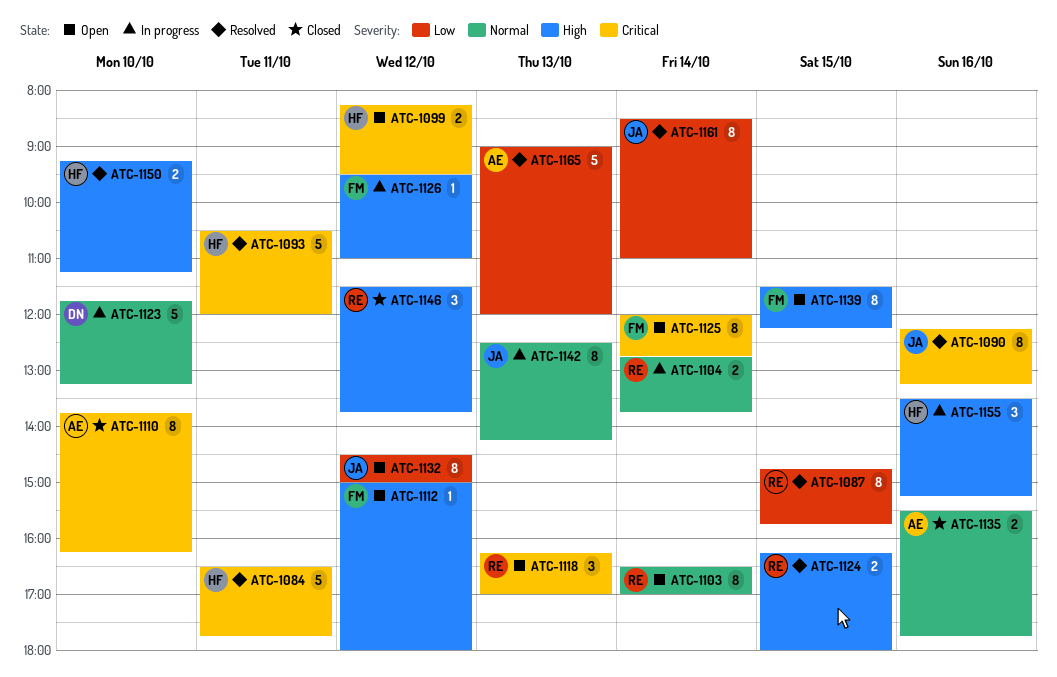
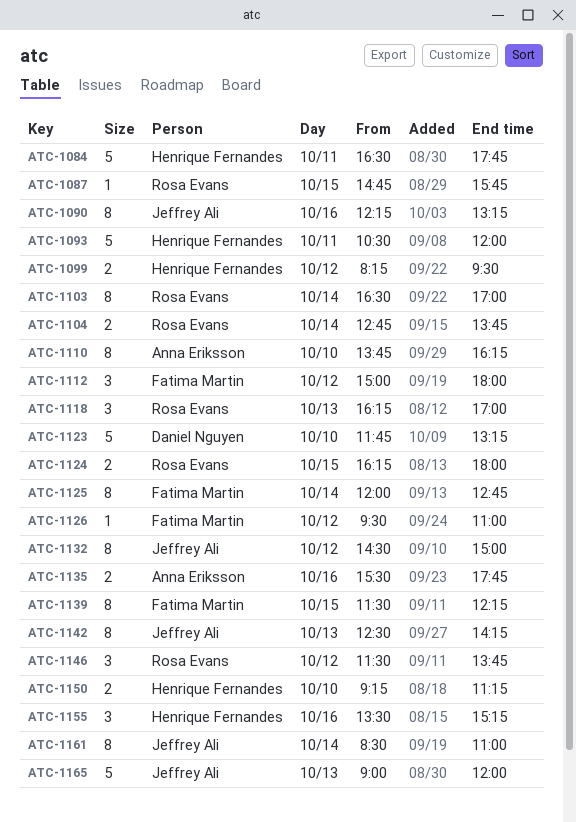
ATC-1087, estimate: 8 -> 1
ATC-1112, estimate: 1 -> 3
ATC-1165, owner: Anna Eriksson -> Jeffrey Ali

